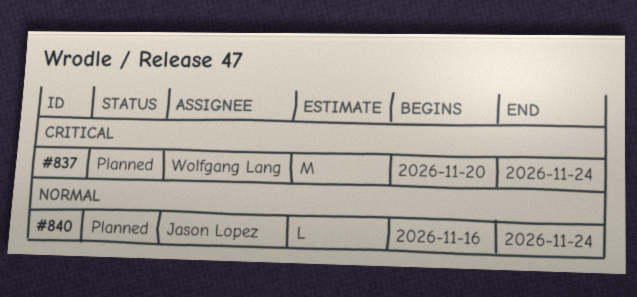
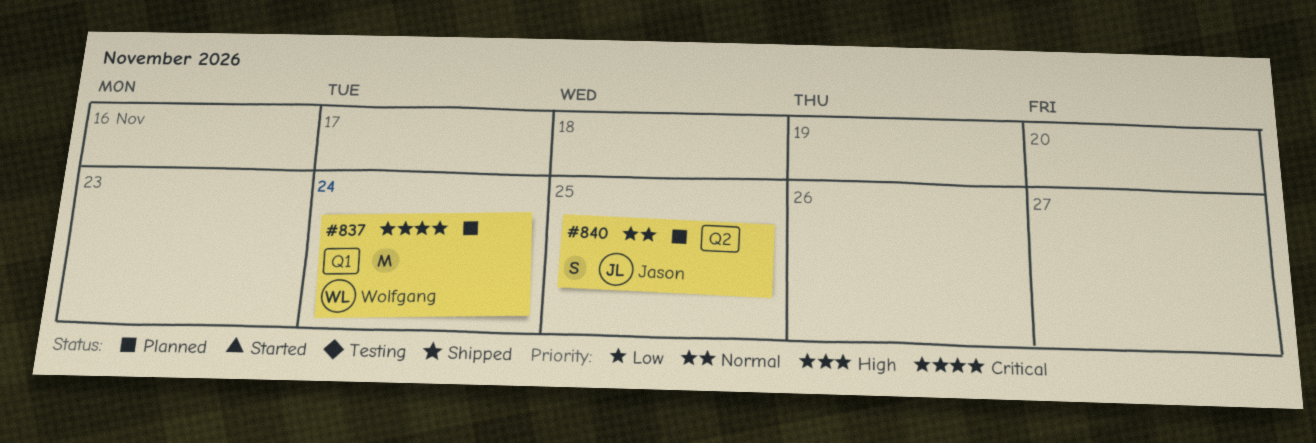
#840, estimate: L -> S
#840, due: Nov 24 -> Nov 25

